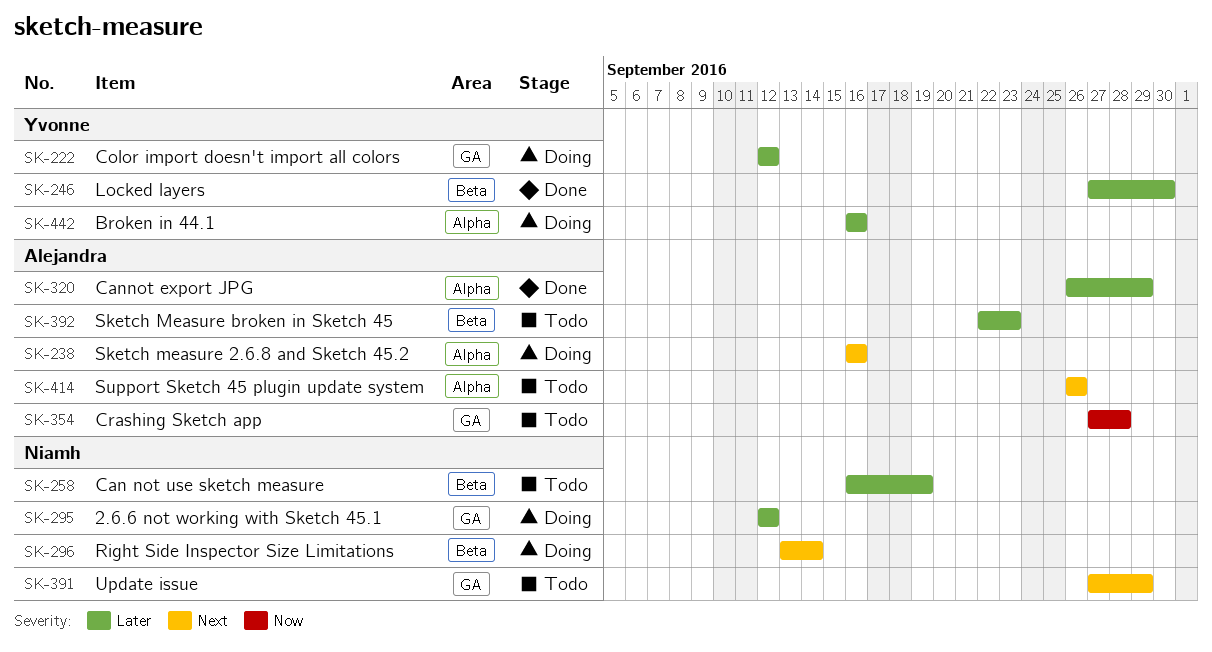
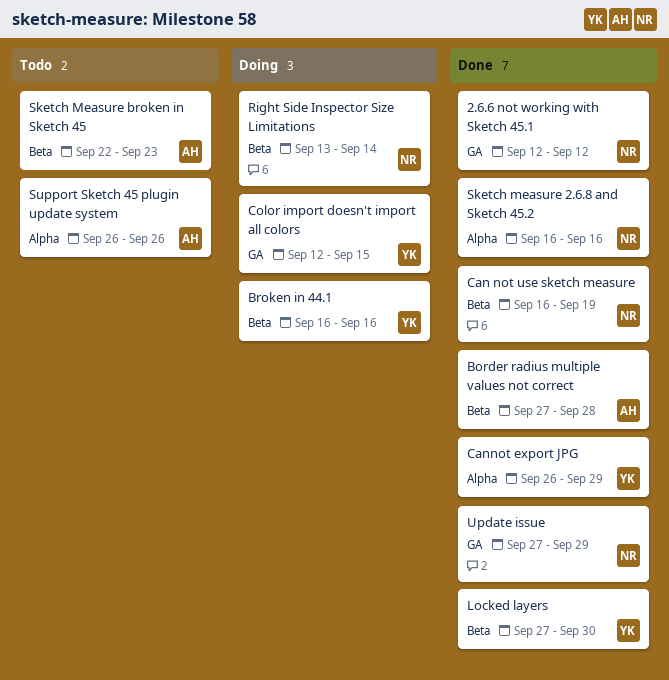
2.6.6 not working with Sketch 45.1, status: Doing -> Done
Border radius multiple values not correct: none -> present
Broken in 44.1, label: Alpha -> Beta
Can not use sketch measure, status: Todo -> Done
Cannot export JPG, owner: Alejandra -> Yvonne
Color import doesn't import all colors, due: Sep 12 -> Sep 15
Crashing Sketch app: present -> none
Sketch measure 2.6.8 and Sketch 45.2, status: Doing -> Done
Sketch measure 2.6.8 and Sketch 45.2, owner: Alejandra -> Niamh
Update issue, status: Todo -> Done

